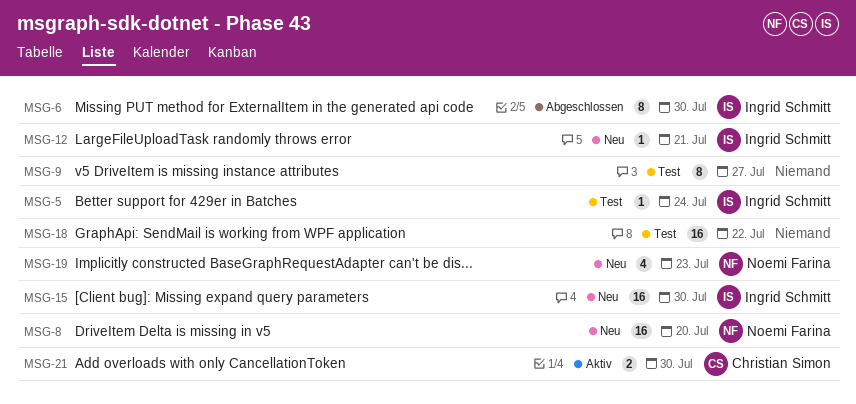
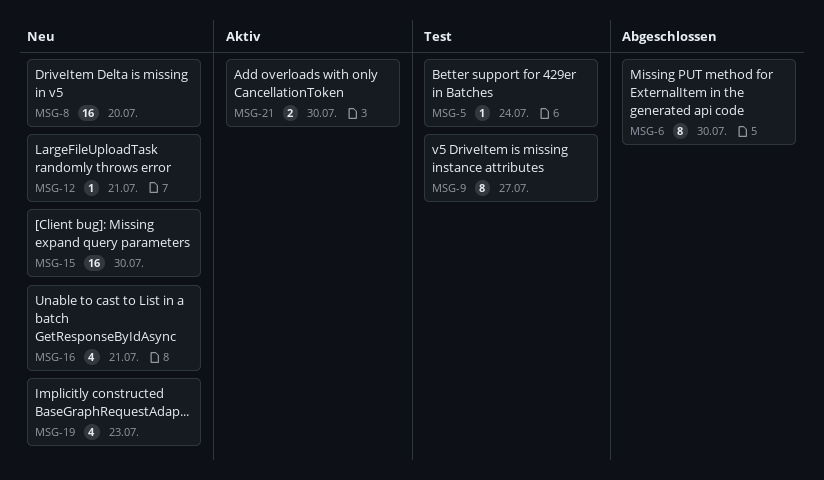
MSG-16: none -> present
MSG-18: present -> none

